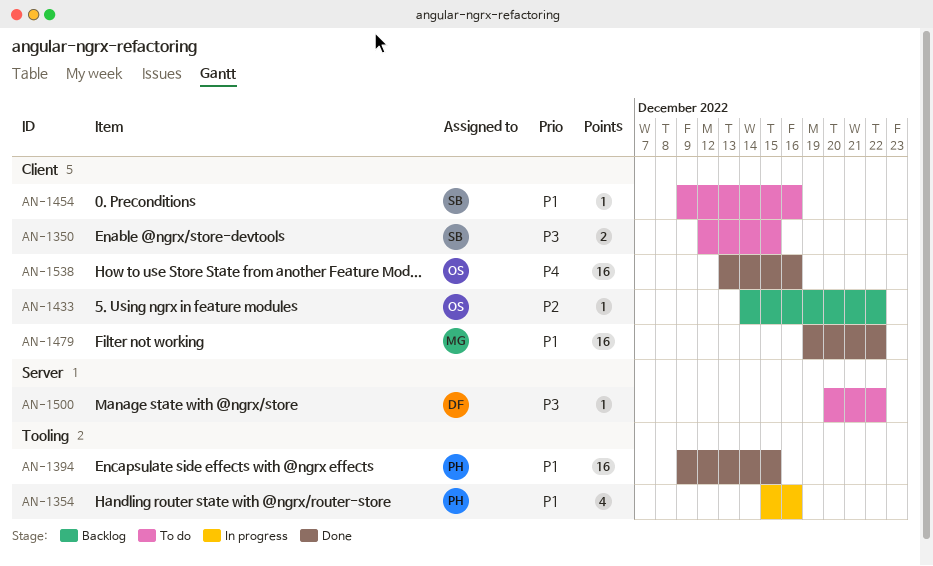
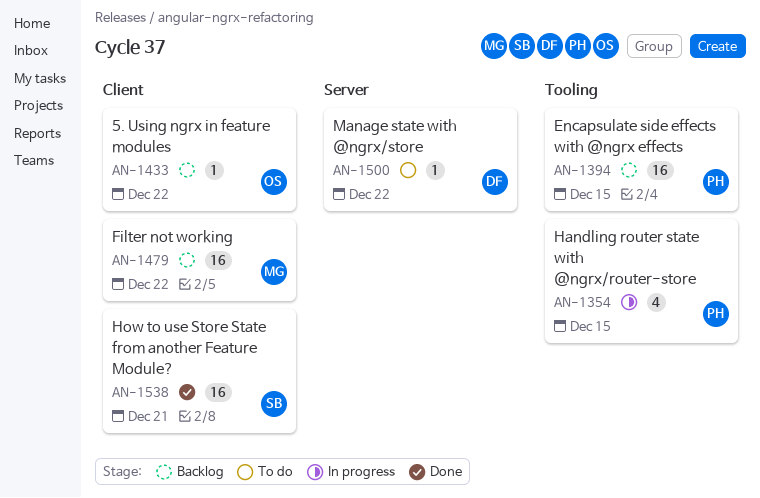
AN-1350: present -> none
AN-1354, due: Dec 16 -> Dec 15
AN-1394, status: Done -> Backlog
AN-1454: present -> none
AN-1479, status: Done -> Backlog
AN-1538, owner: OS -> SB
AN-1538, due: Dec 16 -> Dec 21

